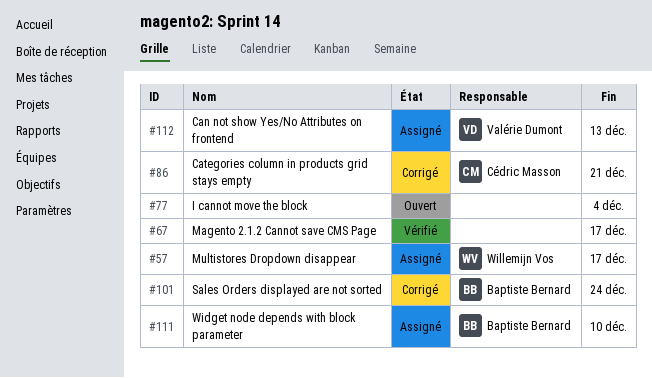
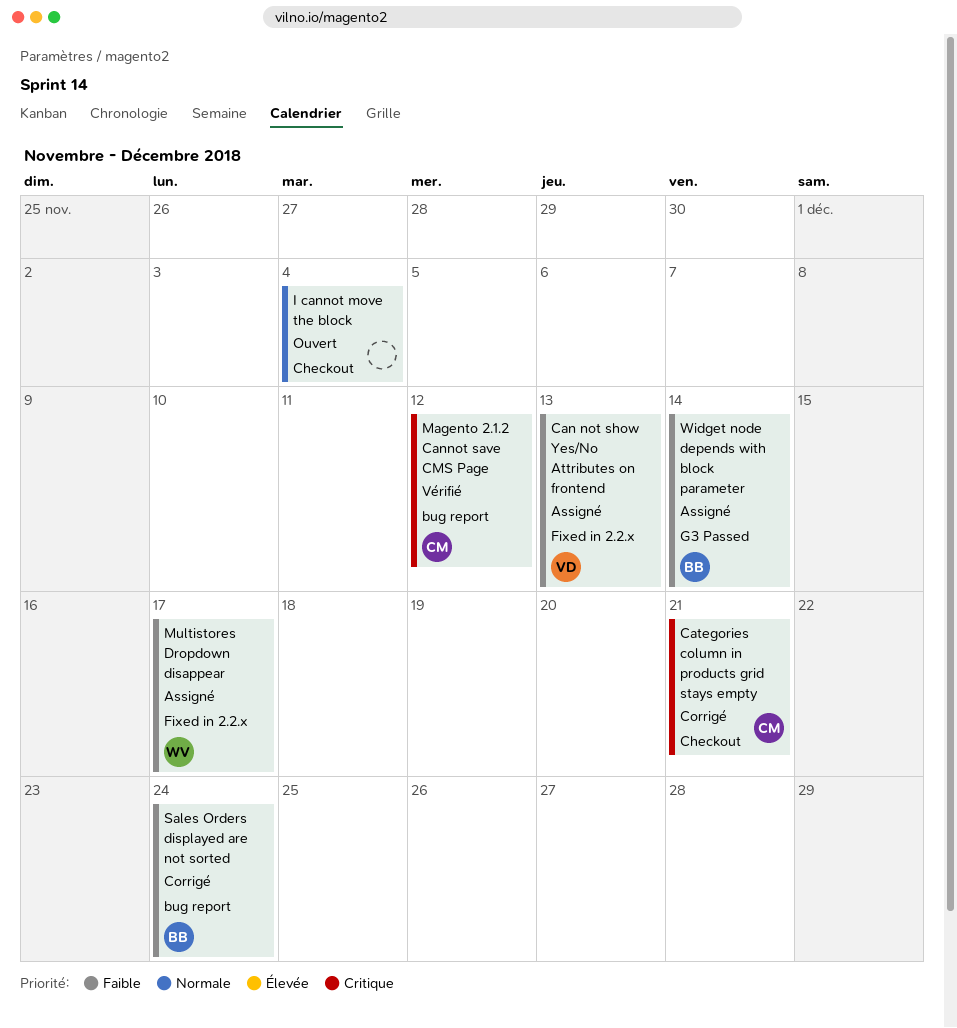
Magento 2.1.2 Cannot save CMS Page, owner: none -> Cédric Masson
Magento 2.1.2 Cannot save CMS Page, due: Dec 17 -> Dec 12
Widget node depends with block parameter, due: Dec 10 -> Dec 14

